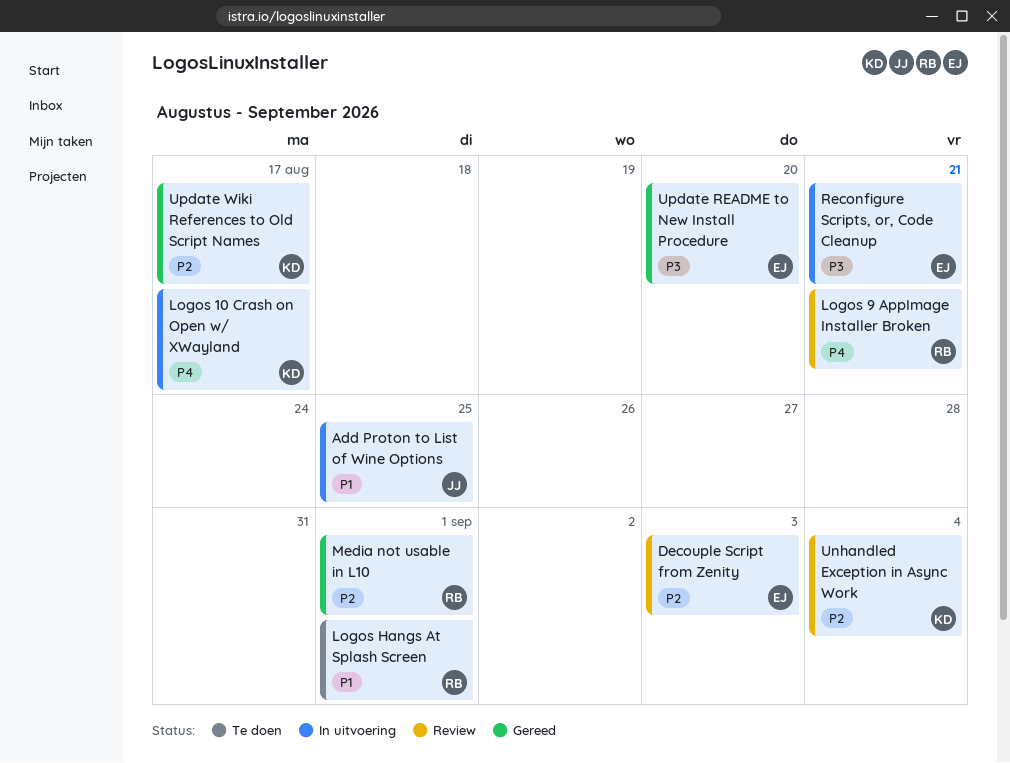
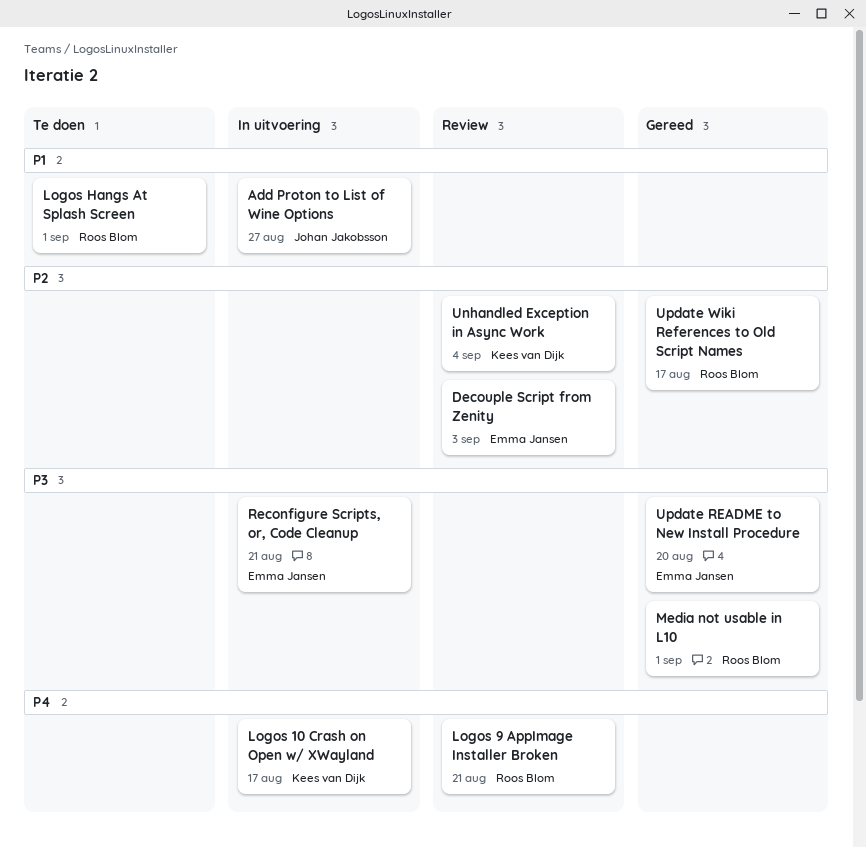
Add Proton to List of Wine Options, due: Aug 25 -> Aug 27
Media not usable in L10, priority: P2 -> P3
Update Wiki References to Old Script Names, owner: Kees van Dijk -> Roos Blom

